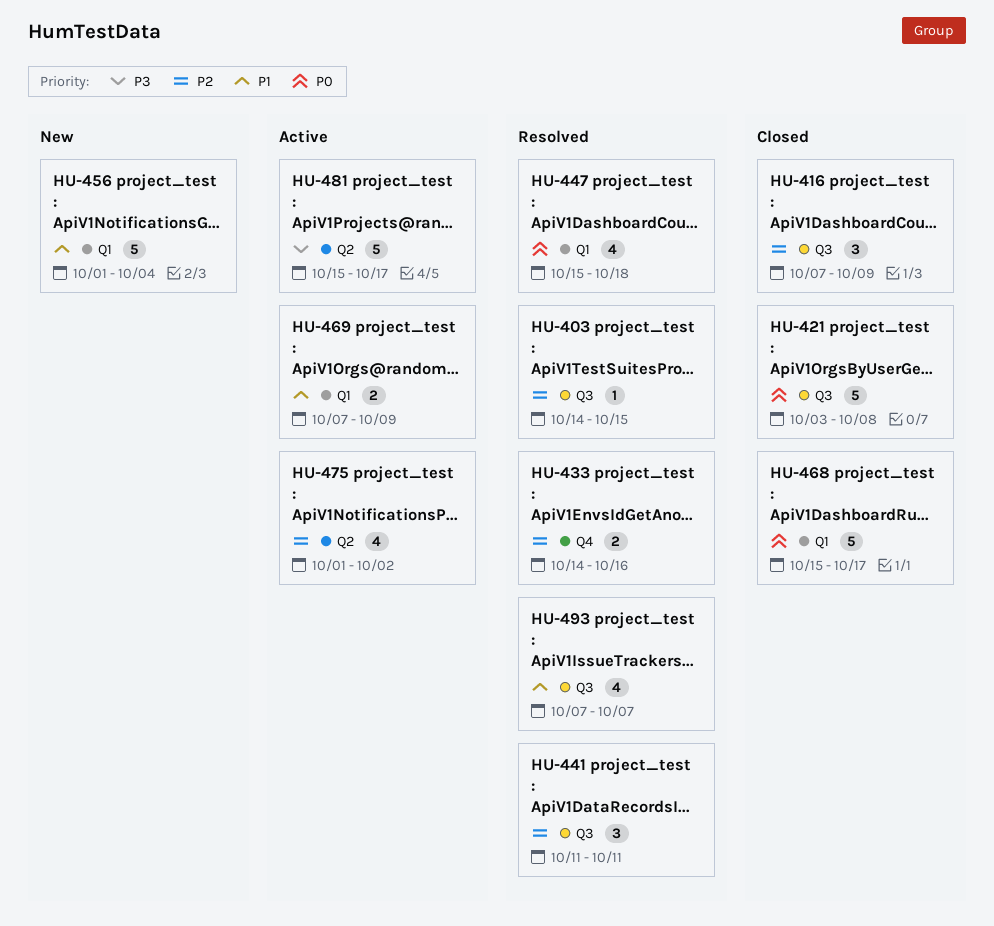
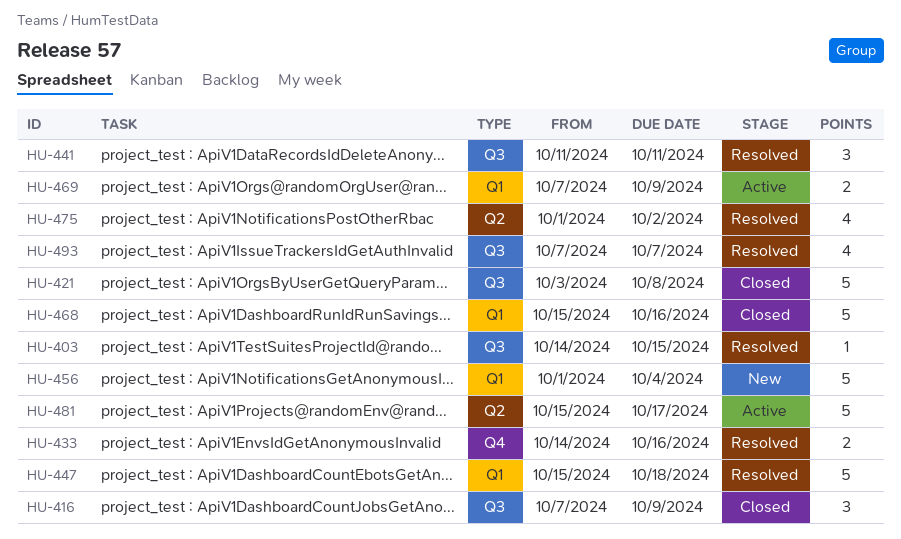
HU-447, estimate: 4 -> 5
HU-468, due: Oct 17 -> Oct 16
HU-475, status: Active -> Resolved

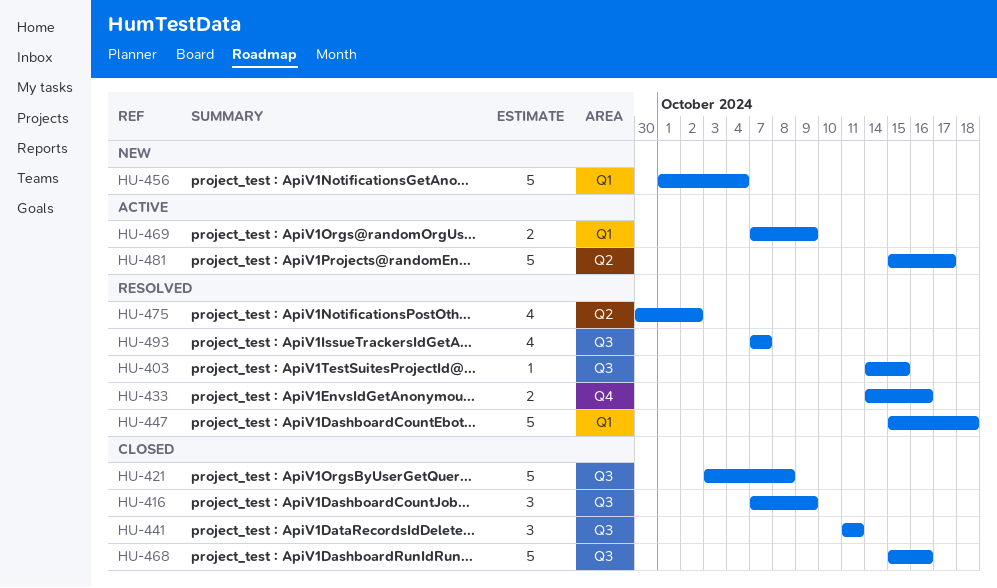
HU-441, status: Resolved -> Closed
HU-468, label: Q1 -> Q3
HU-475, start: Oct 1 -> Sep 30

